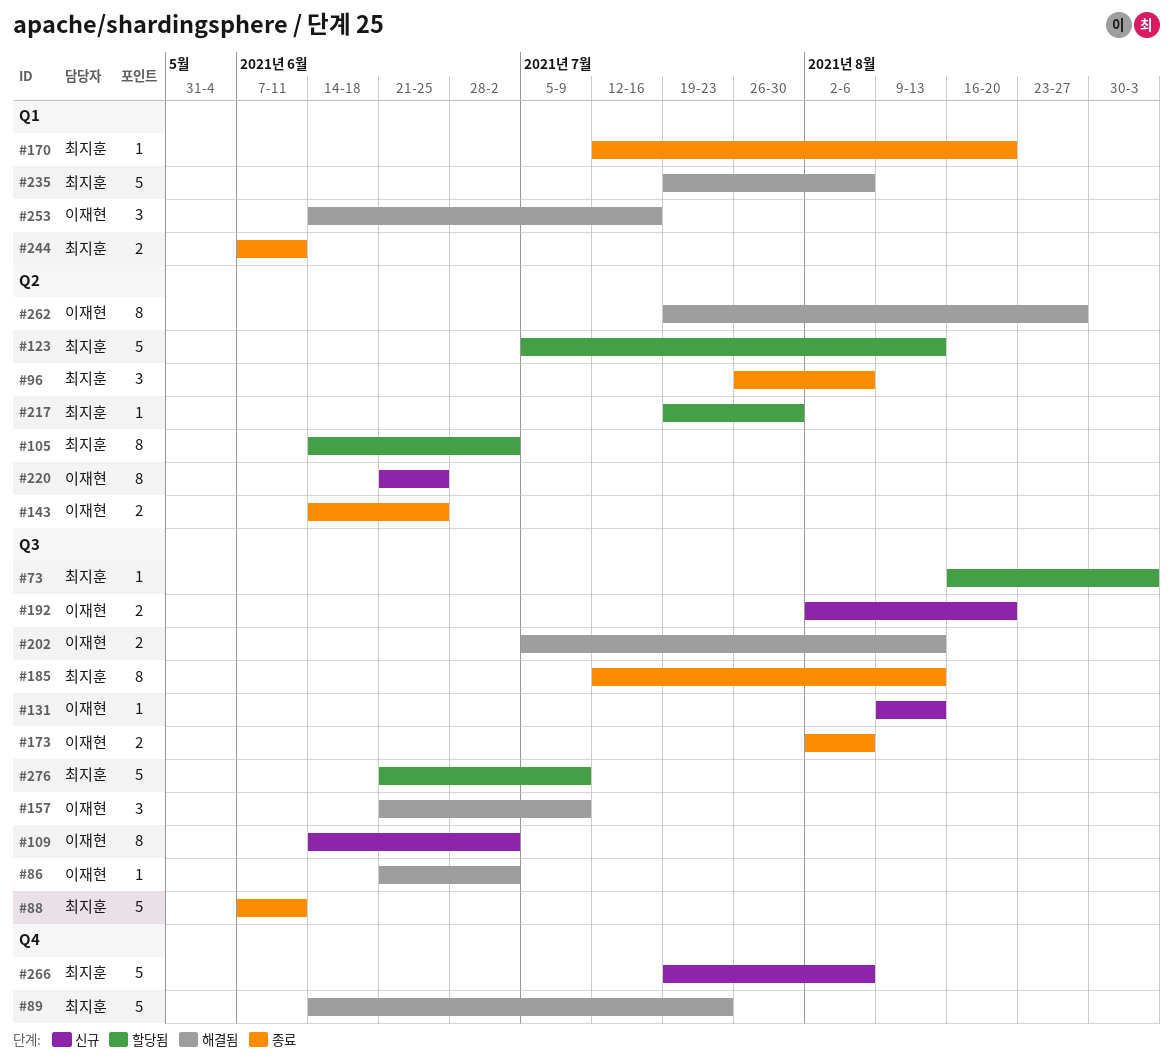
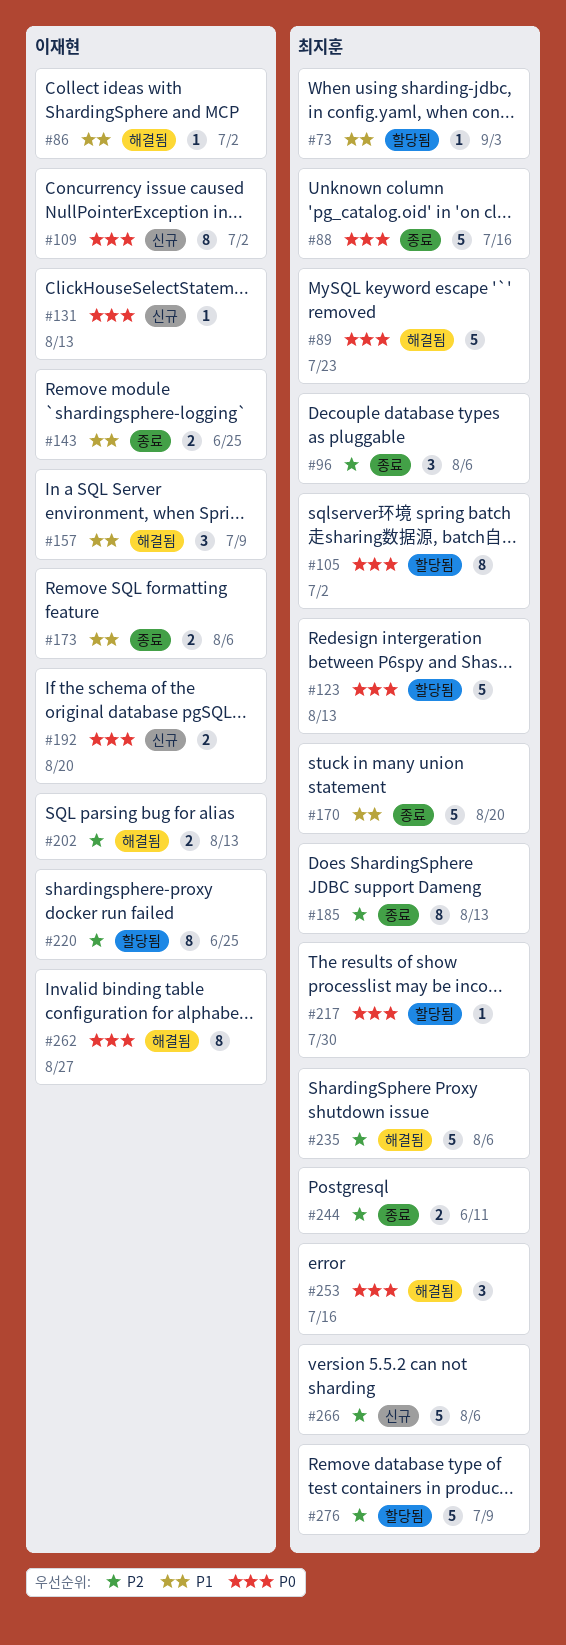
#88, due: Jun 11 -> Jul 16
#170, estimate: 1 -> 5
#220, status: 신규 -> 할당됨
#253, owner: 이재현 -> 최지훈

